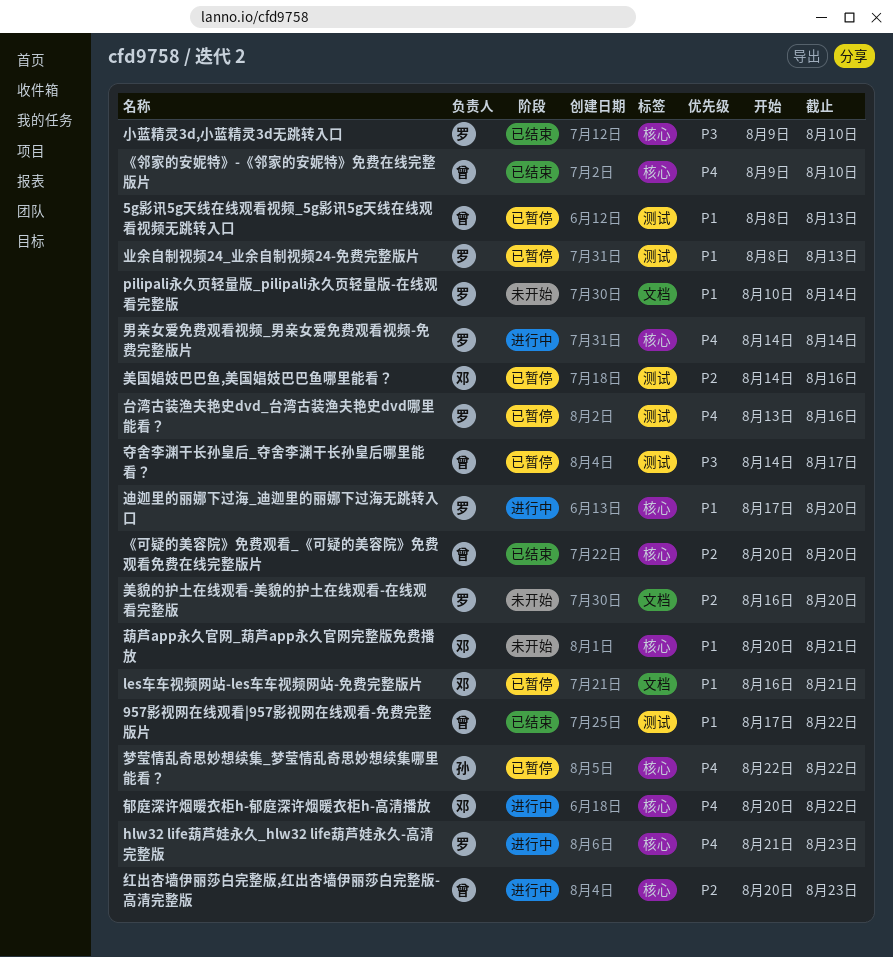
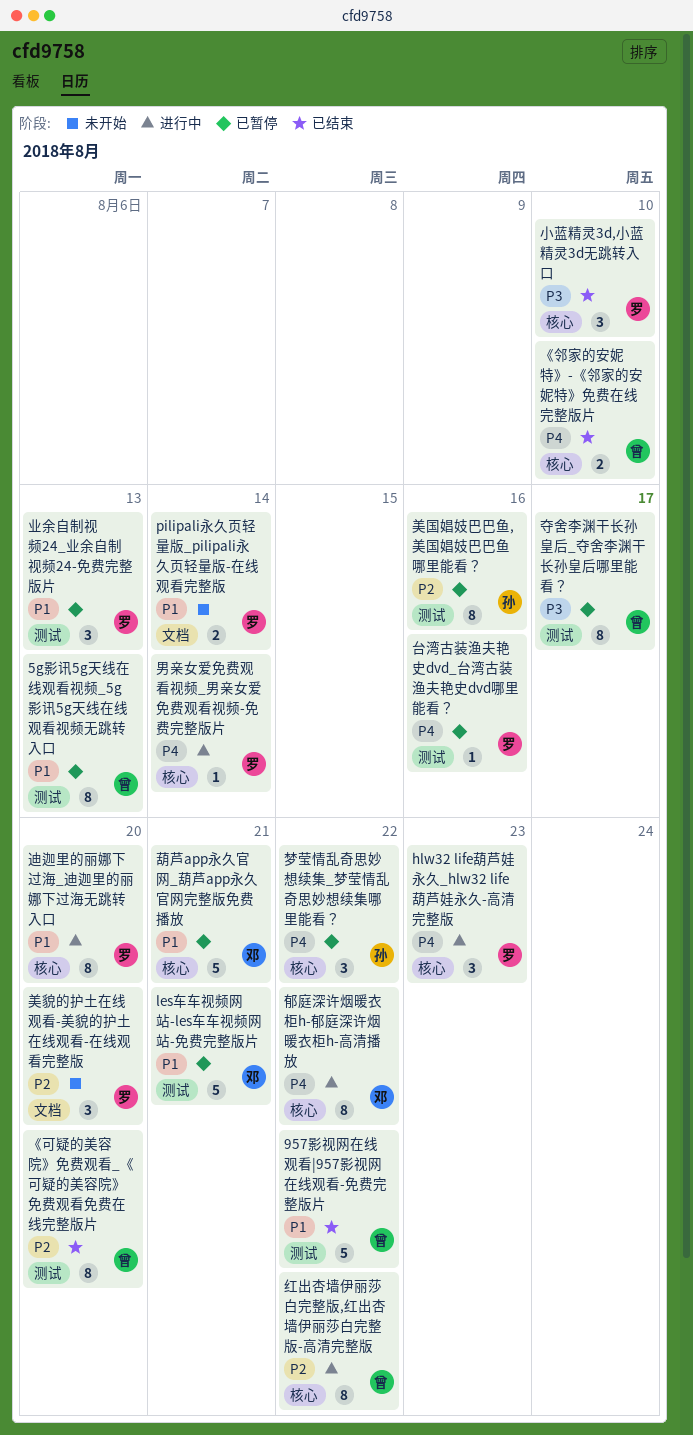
les车车视频网站-les车车视频网站-免费完整版片, label: 文档 -> 测试
《可疑的美容院》免费观看_《可疑的美容院》免费观看免费在线完整版片, label: 核心 -> 测试
红出杏墙伊丽莎白完整版,红出杏墙伊丽莎白完整版-高清完整版, due: Aug 23 -> Aug 22
美国娼妓巴巴鱼,美国娼妓巴巴鱼哪里能看？, owner: 邓 -> 孙
葫芦app永久官网_葫芦app永久官网完整版免费播放, status: 未开始 -> 已暂停

